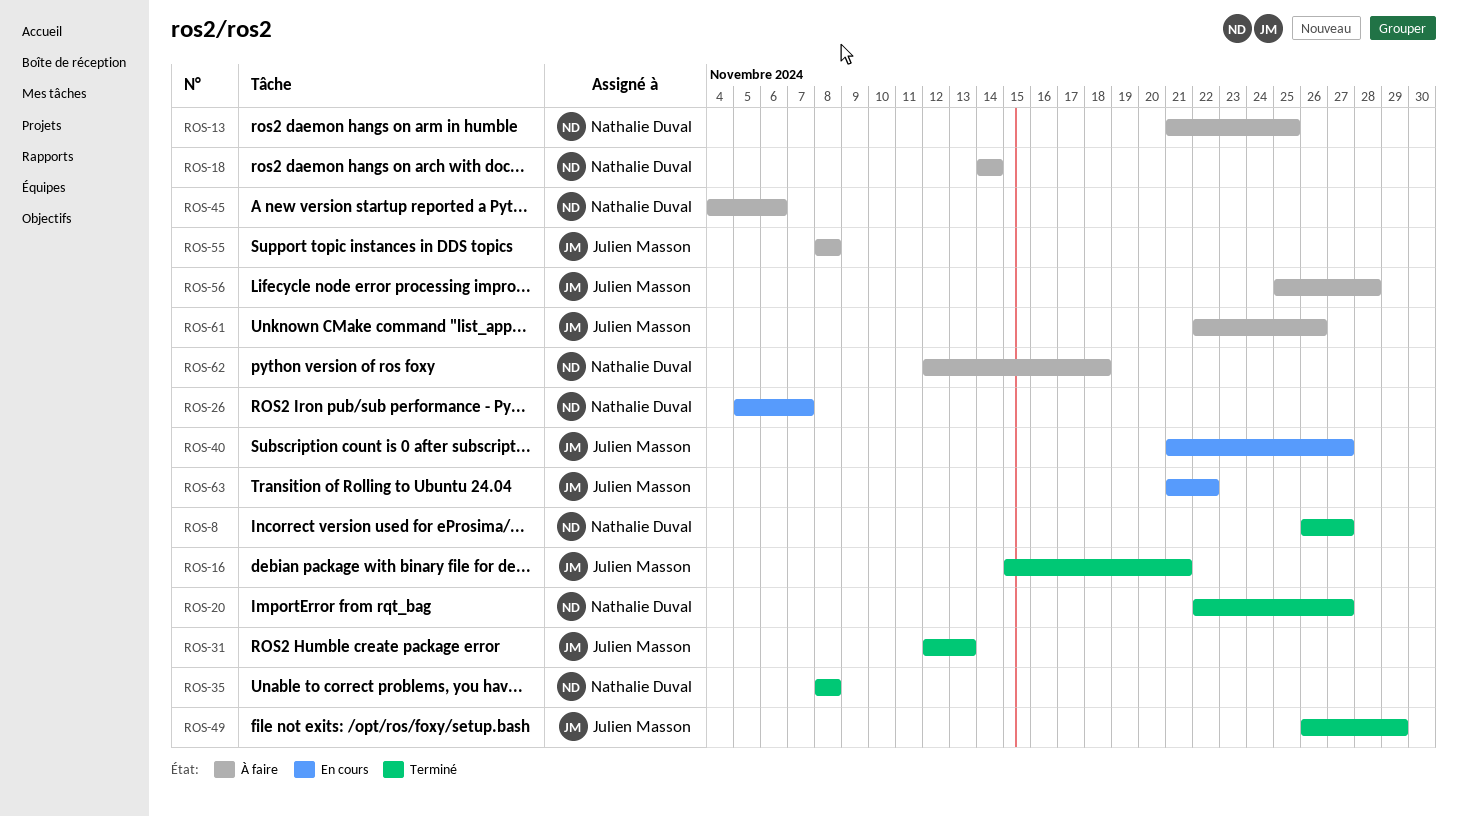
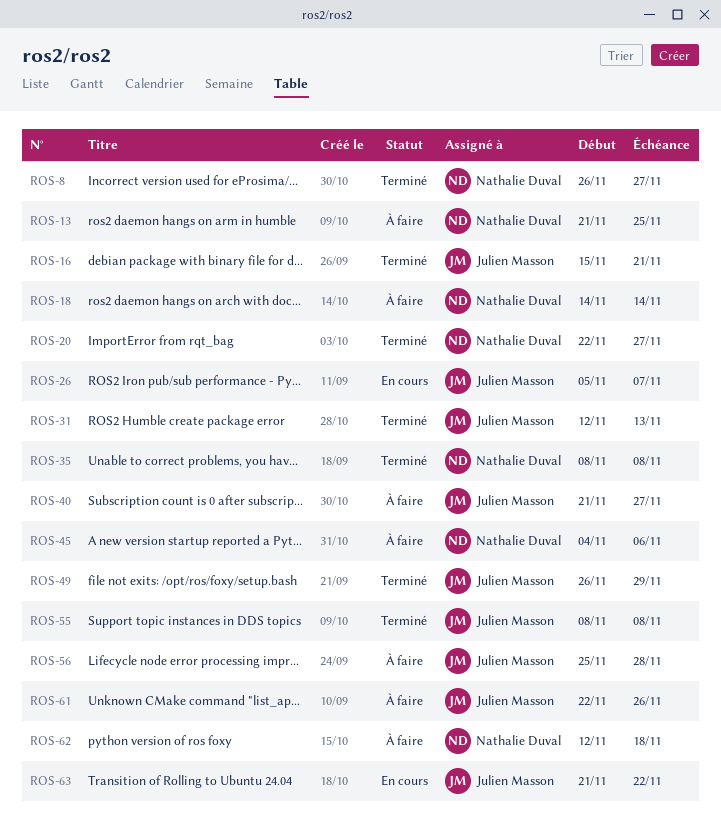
ROS-26, owner: Nathalie Duval -> Julien Masson
ROS-40, status: En cours -> À faire
ROS-55, status: À faire -> Terminé

